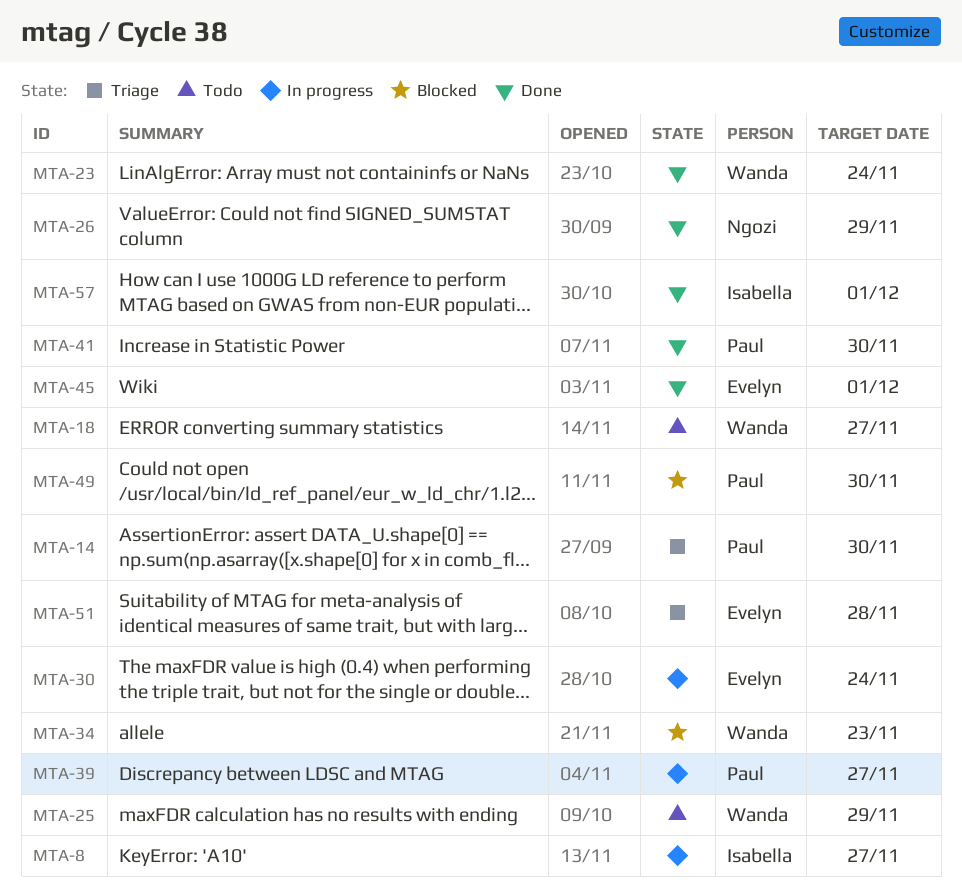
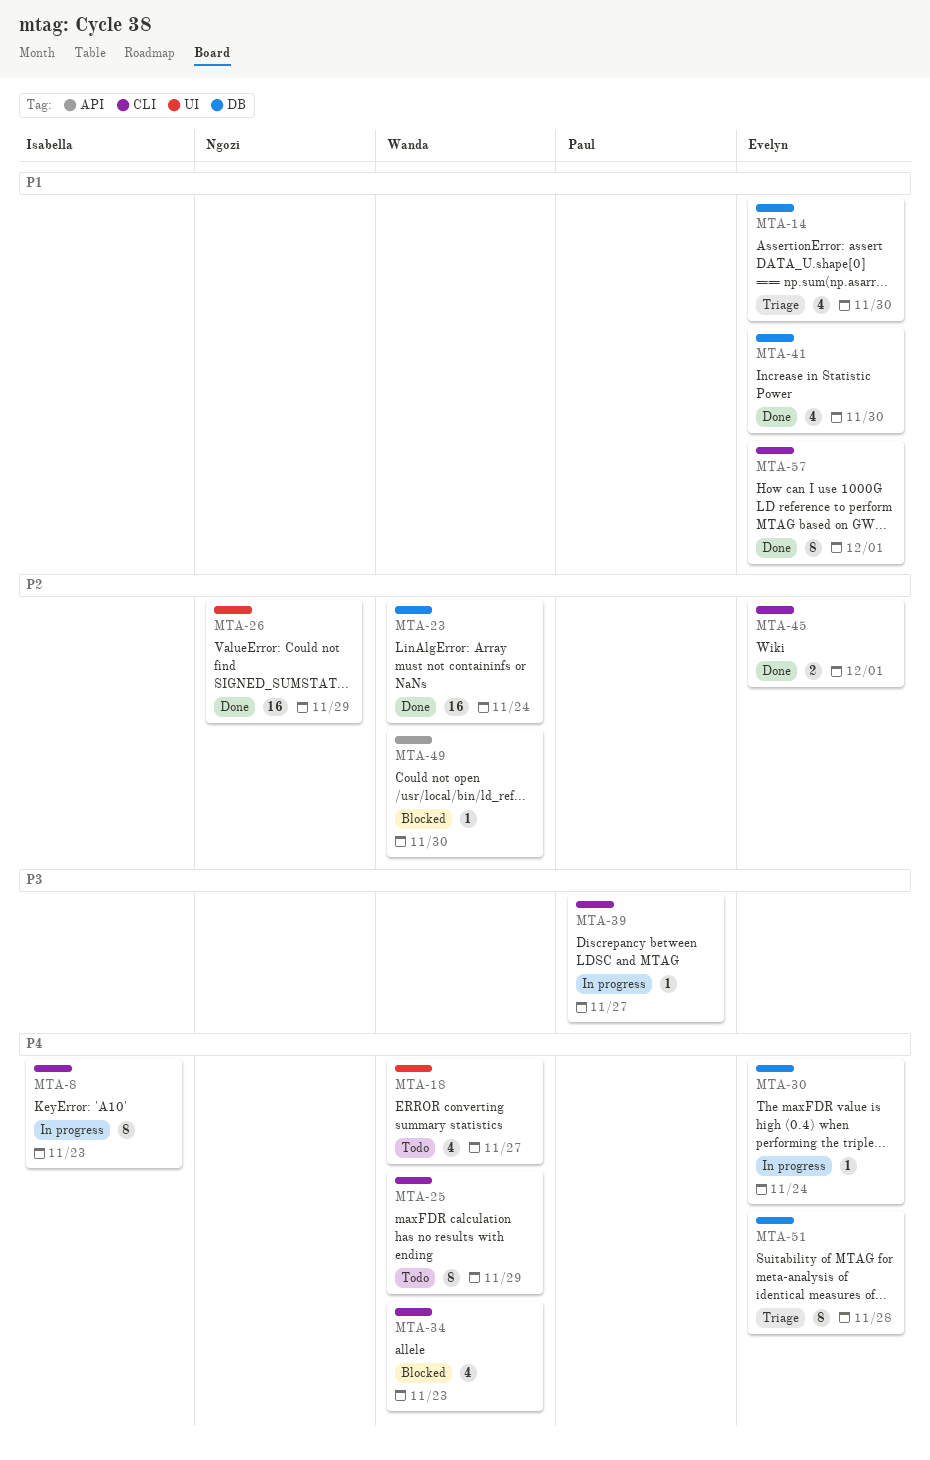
MTA-8, due: Nov 27 -> Nov 23
MTA-14, owner: Paul -> Evelyn
MTA-41, owner: Paul -> Evelyn
MTA-49, owner: Paul -> Wanda
MTA-57, owner: Isabella -> Evelyn

